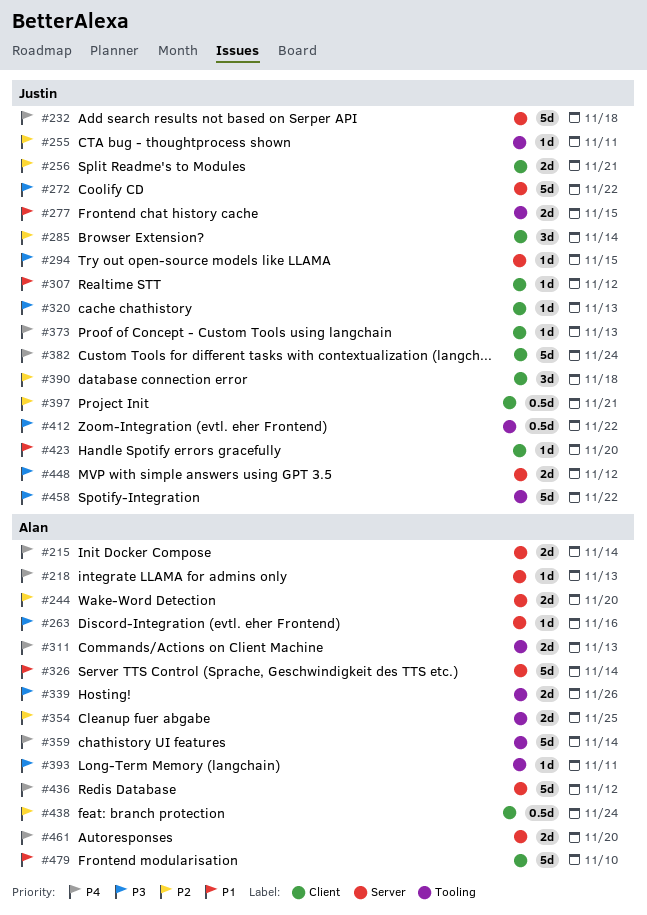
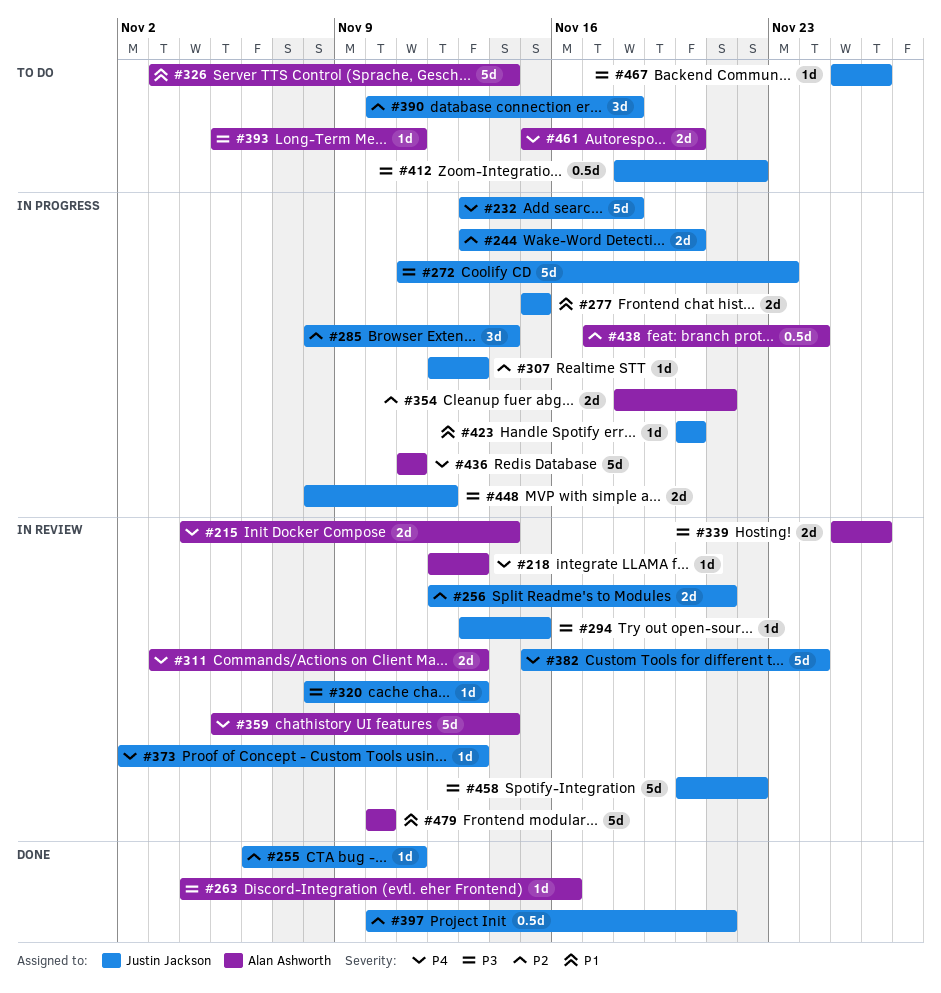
#244, owner: Alan Ashworth -> Justin Jackson
#272, due: Nov 22 -> Nov 23
#307, priority: P1 -> P2
#307, due: Nov 12 -> Nov 13
#354, due: Nov 25 -> Nov 21
#436, due: Nov 12 -> Nov 11
#467: none -> present

